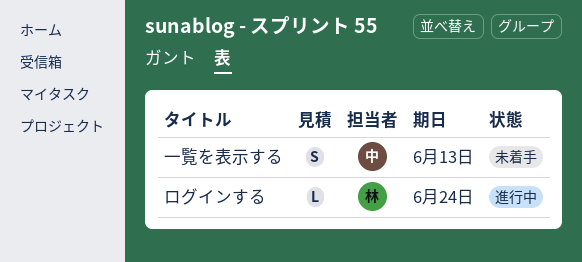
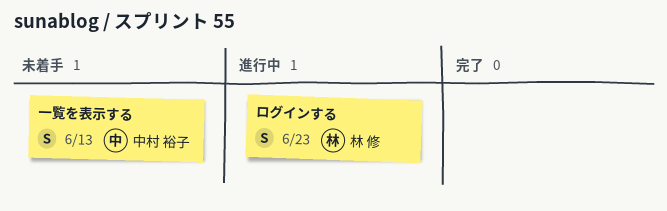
ログインする, estimate: L -> S
ログインする, due: Jun 24 -> Jun 23

